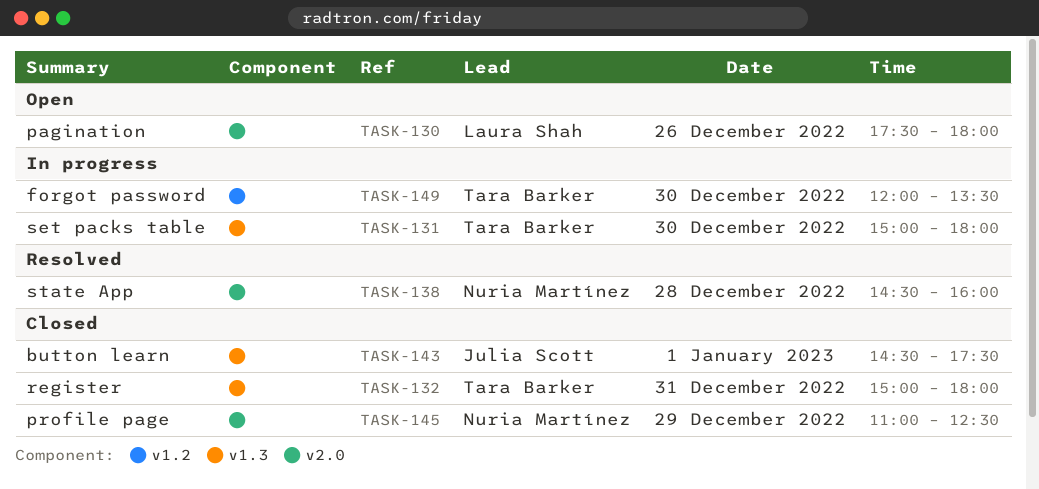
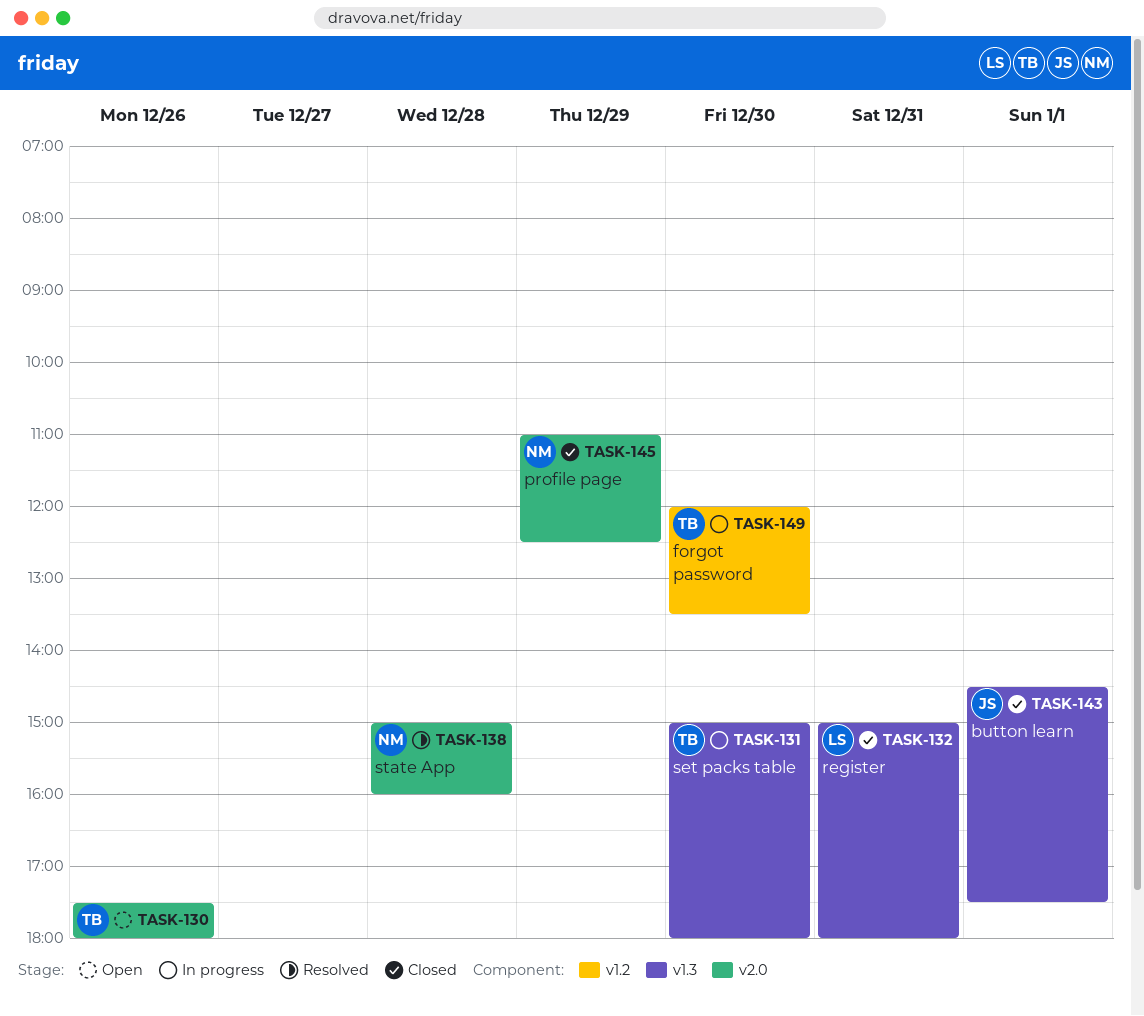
TASK-130, owner: Laura Shah -> Tara Barker
TASK-132, owner: Tara Barker -> Laura Shah
TASK-138, begins: 14:30 -> 15:00

